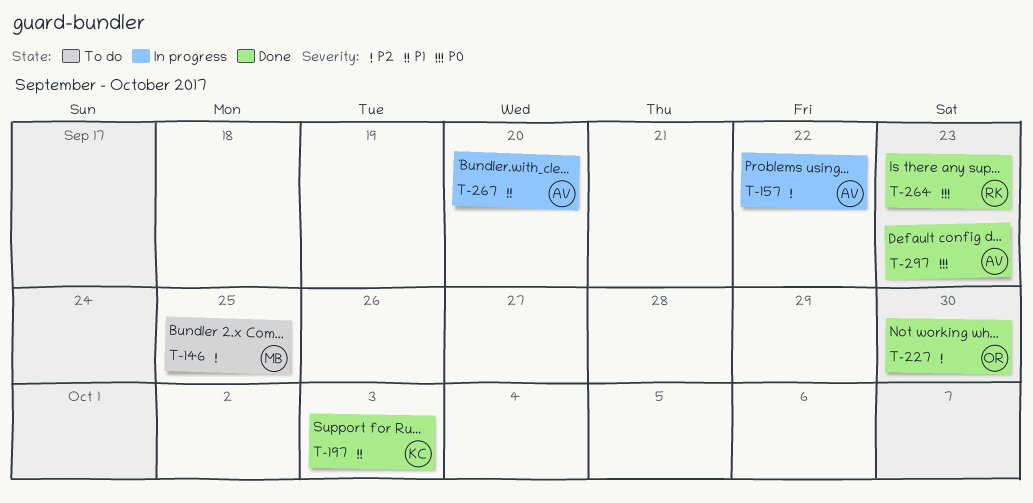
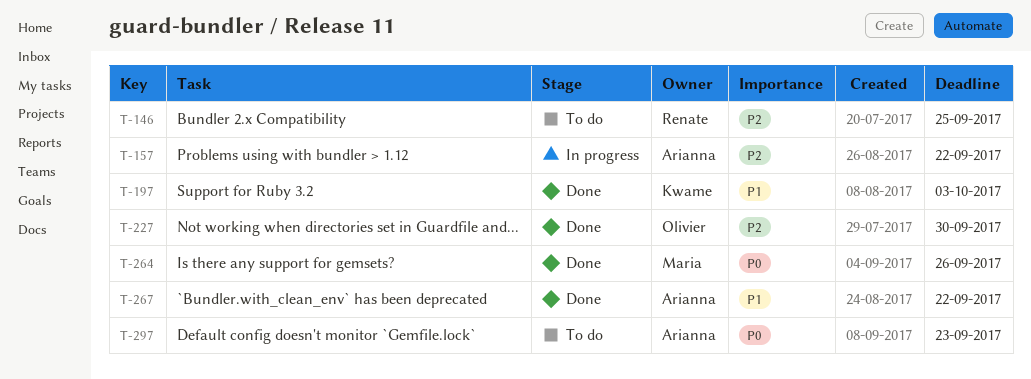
T-146, owner: Maria -> Renate
T-264, owner: Renate -> Maria
T-264, due: Sep 23 -> Sep 26
T-267, status: In progress -> Done
T-267, due: Sep 20 -> Sep 22
T-297, status: Done -> To do

